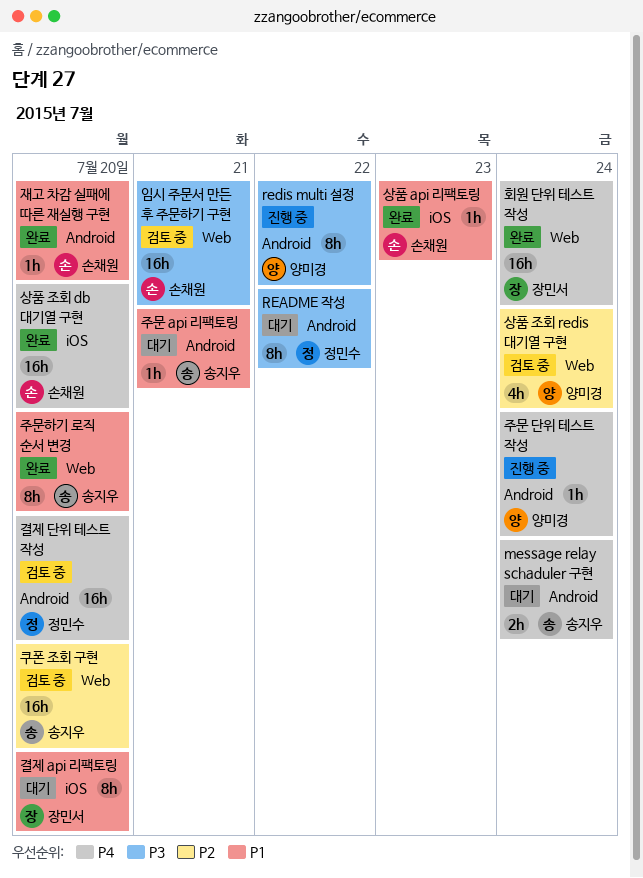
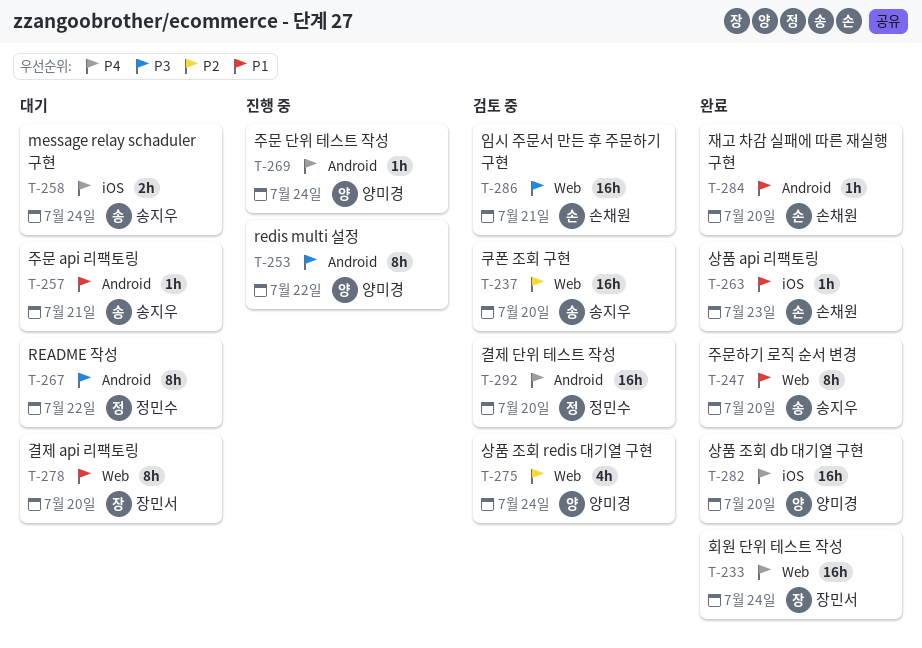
message relay schaduler 구현, label: Android -> iOS
결제 api 리팩토링, label: iOS -> Web
상품 조회 db 대기열 구현, owner: 손채원 -> 양미경

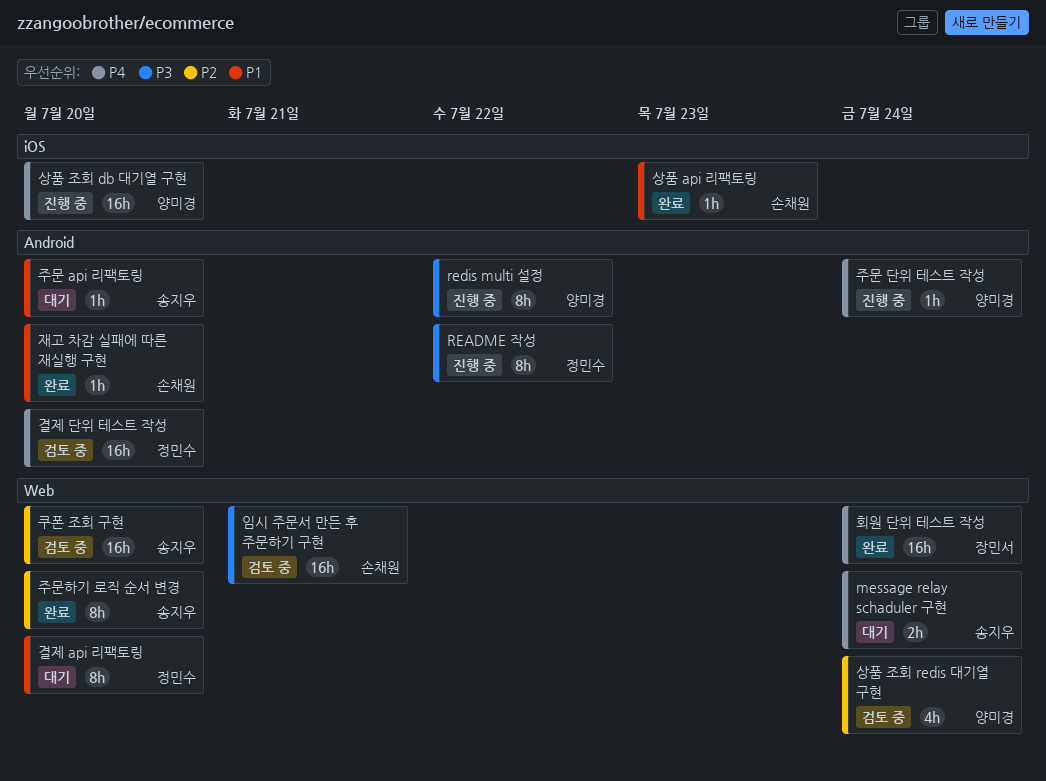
message relay schaduler 구현, label: iOS -> Web
README 작성, status: 대기 -> 진행 중
결제 api 리팩토링, owner: 장민서 -> 정민수
상품 조회 db 대기열 구현, status: 완료 -> 진행 중
주문 api 리팩토링, due: Jul 21 -> Jul 20
주문하기 로직 순서 변경, priority: P1 -> P2

